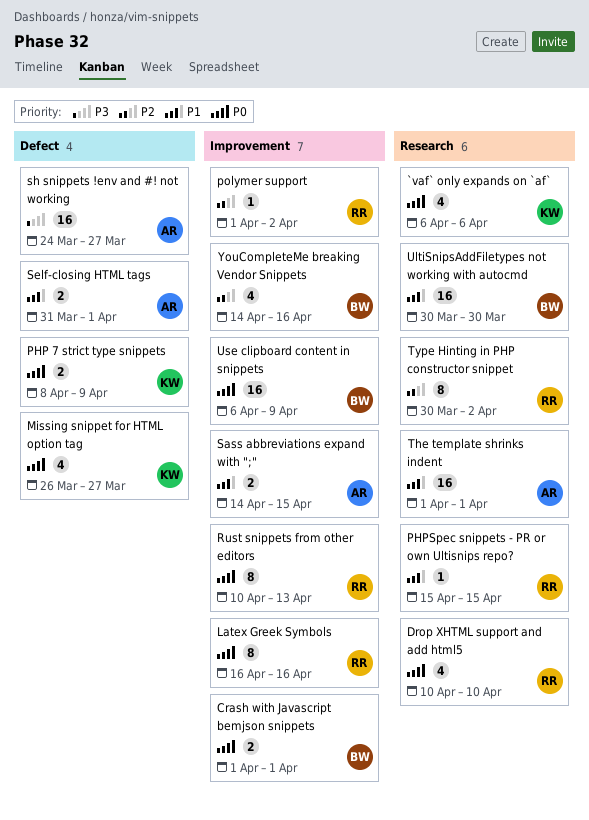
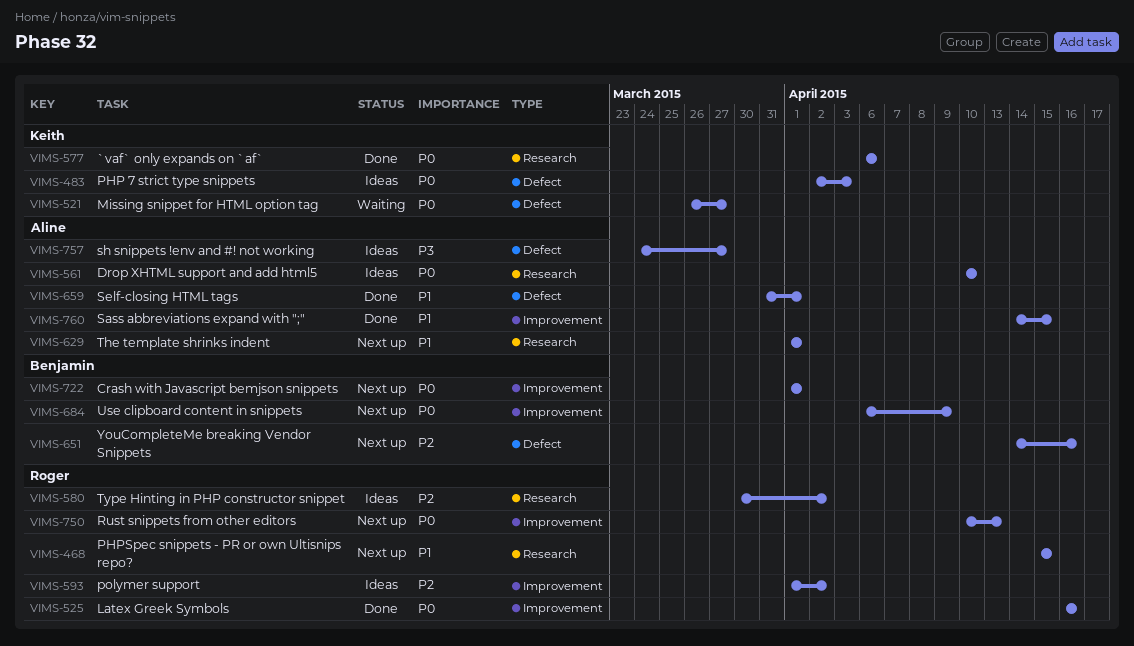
Drop XHTML support and add html5, owner: Roger -> Aline
PHP 7 strict type snippets, start: Apr 8 -> Apr 2
PHP 7 strict type snippets, due: Apr 9 -> Apr 3
UltiSnipsAddFiletypes not working with autocmd: present -> none
YouCompleteMe breaking Vendor Snippets, label: Improvement -> Defect

